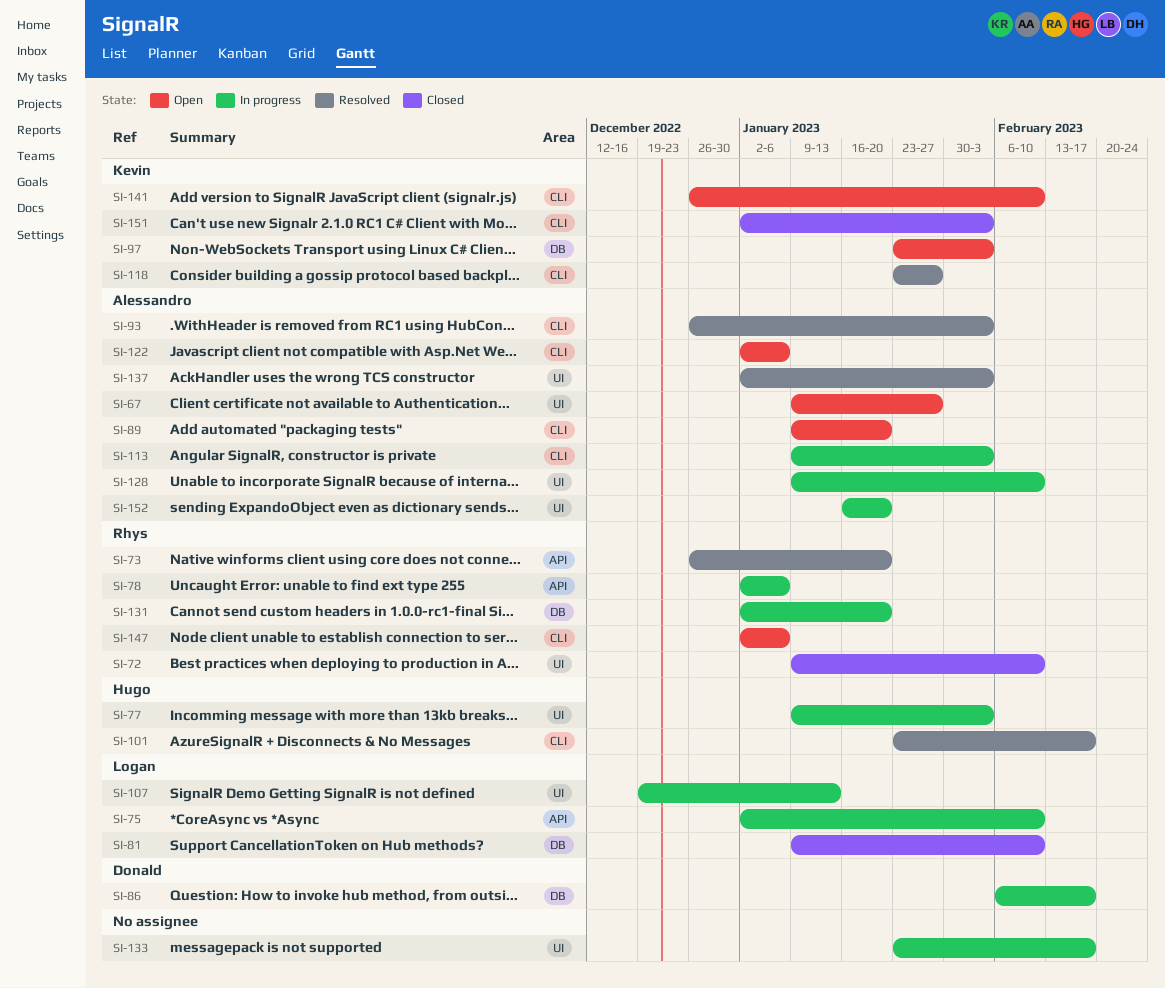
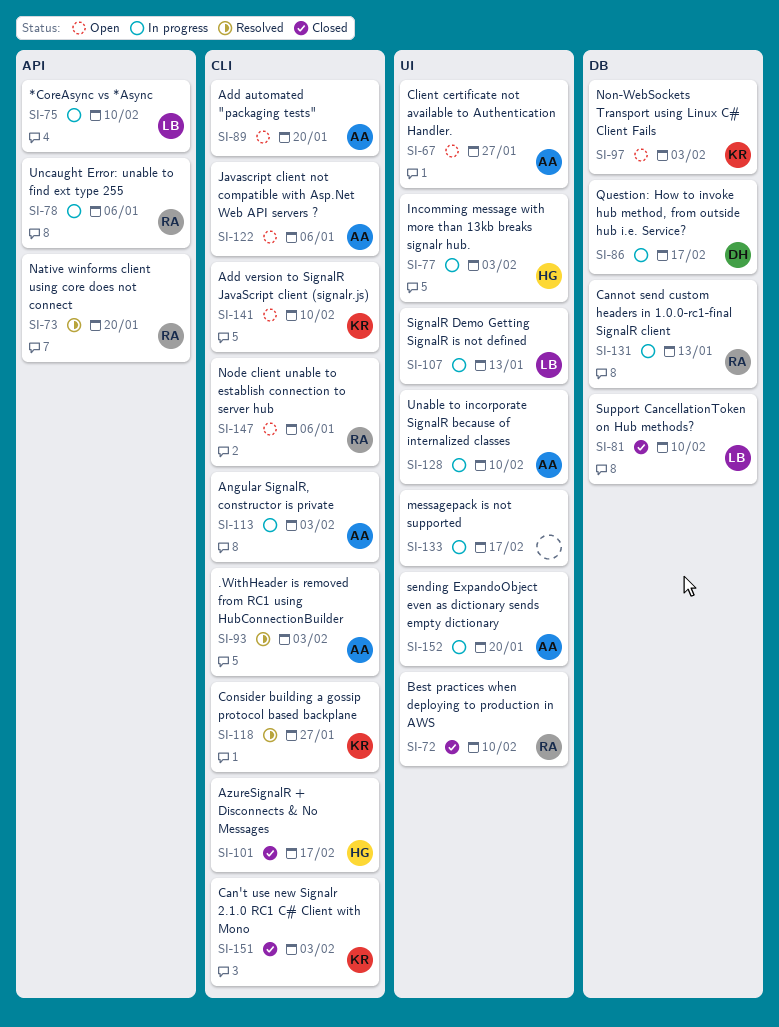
SI-101, status: Resolved -> Closed
SI-131, due: Jan 20 -> Jan 13
SI-137: present -> none

